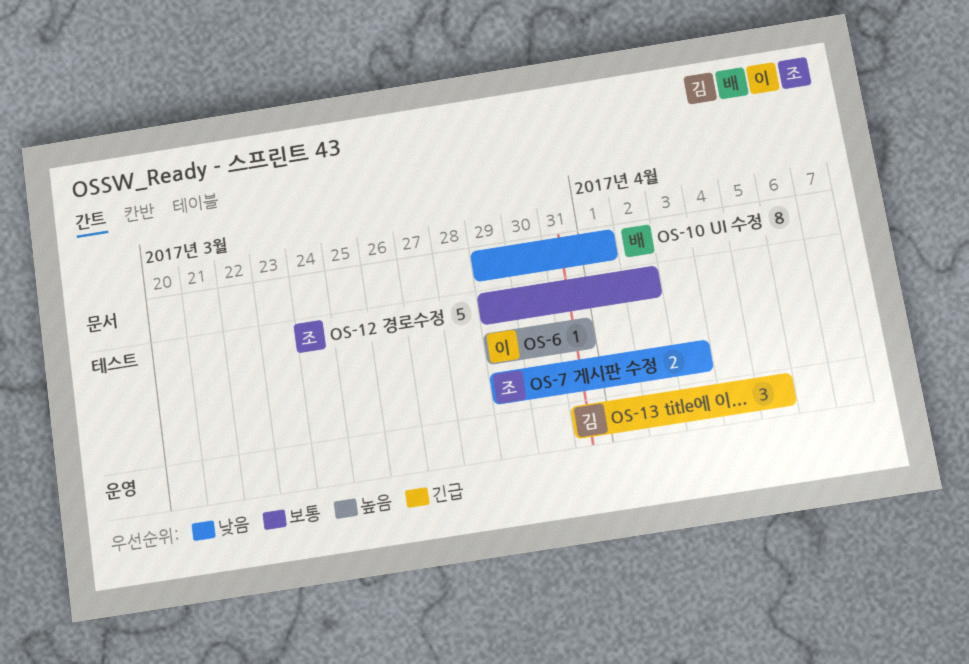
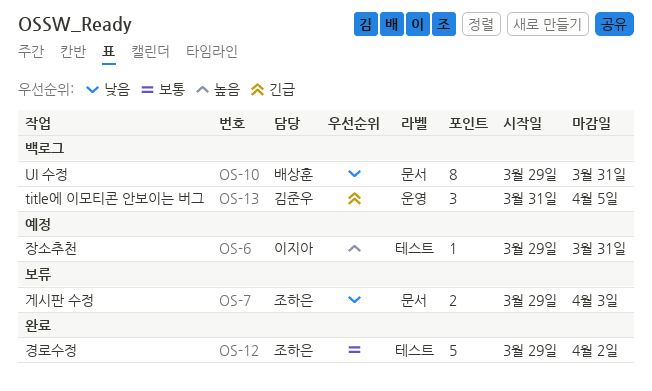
OS-7, label: 테스트 -> 문서
OS-10, due: Apr 1 -> Mar 31

